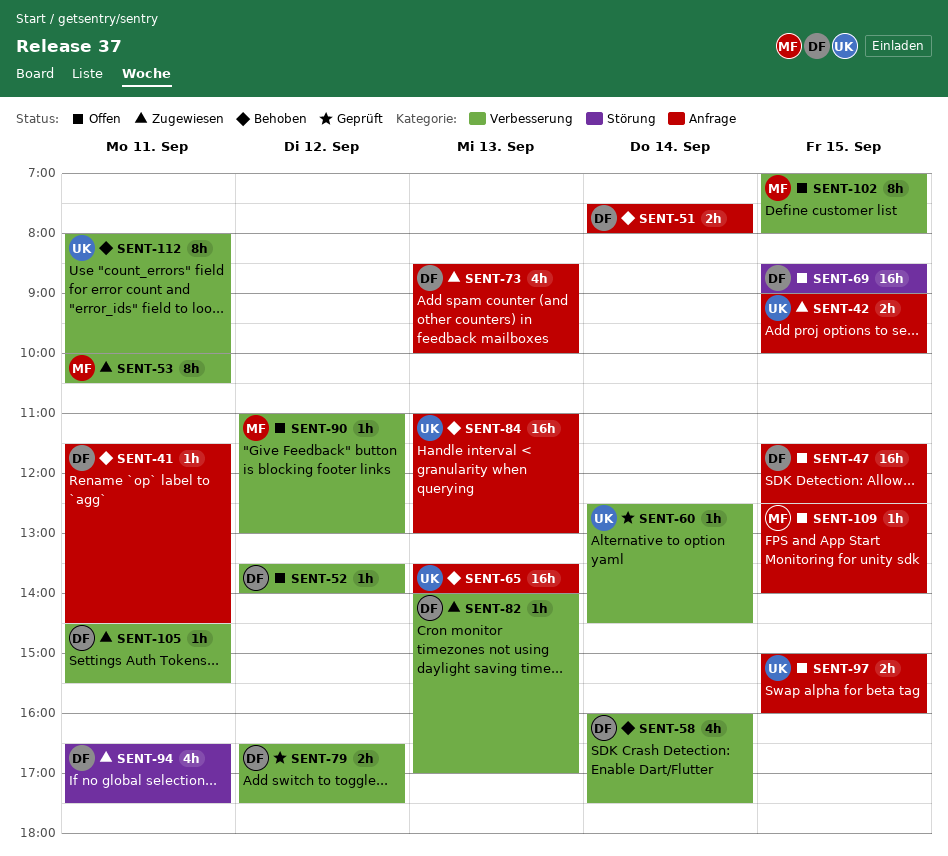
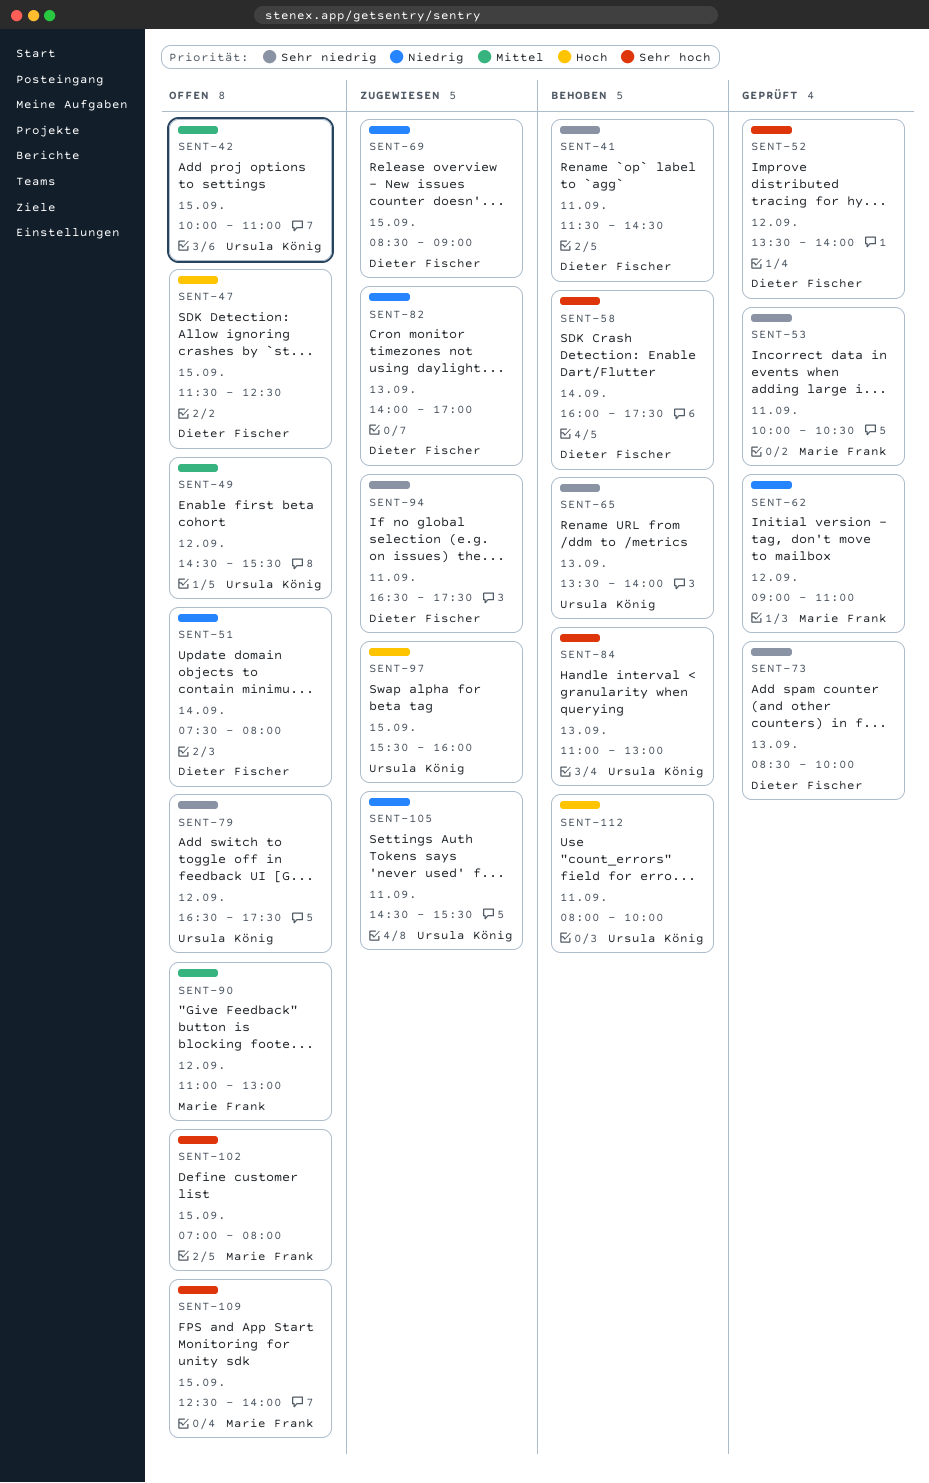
SENT-42, status: Zugewiesen -> Offen
SENT-42, begins: 09:00 -> 10:00
SENT-42, ends: 10:00 -> 11:00
SENT-49: none -> present
SENT-51, status: Behoben -> Offen
SENT-52, status: Offen -> Geprüft
SENT-53, status: Zugewiesen -> Geprüft
SENT-60: present -> none
SENT-62: none -> present
SENT-69, status: Offen -> Zugewiesen
SENT-73, status: Zugewiesen -> Geprüft
SENT-79, status: Geprüft -> Offen
SENT-79, owner: Dieter Fischer -> Ursula König
SENT-97, status: Offen -> Zugewiesen
SENT-97, begins: 15:00 -> 15:30
SENT-105, owner: Dieter Fischer -> Ursula König

